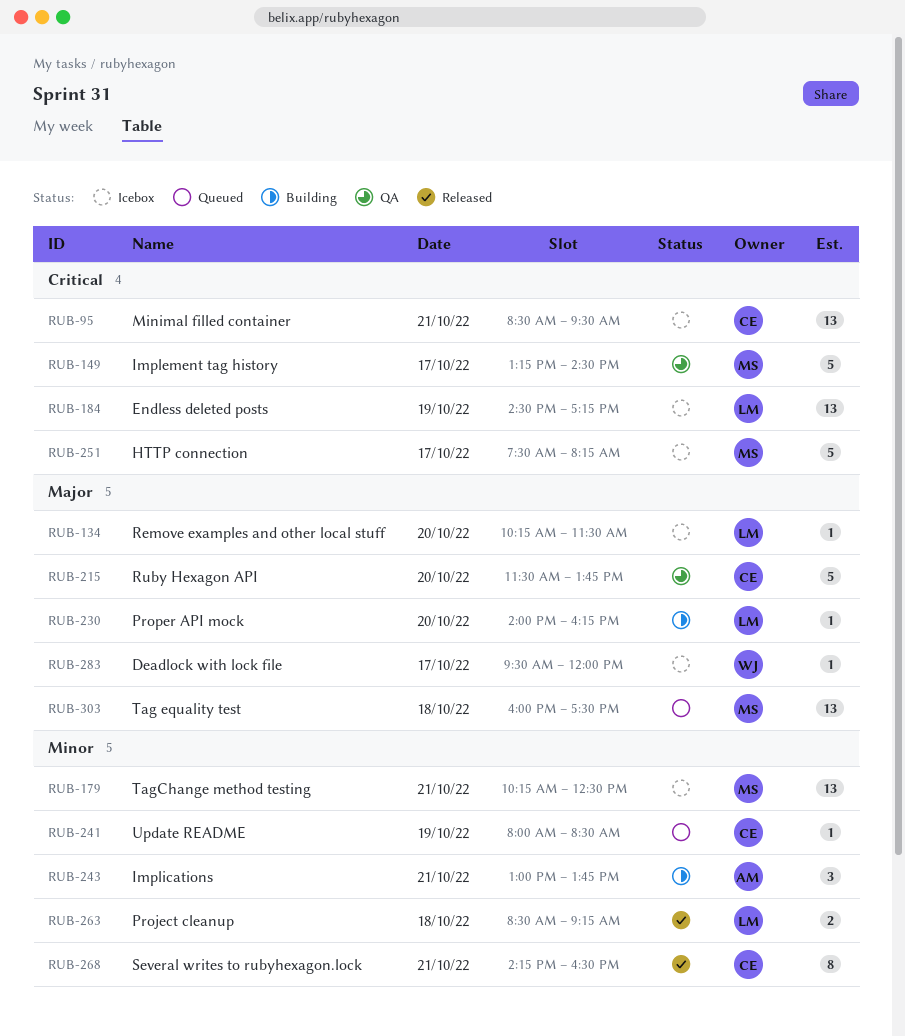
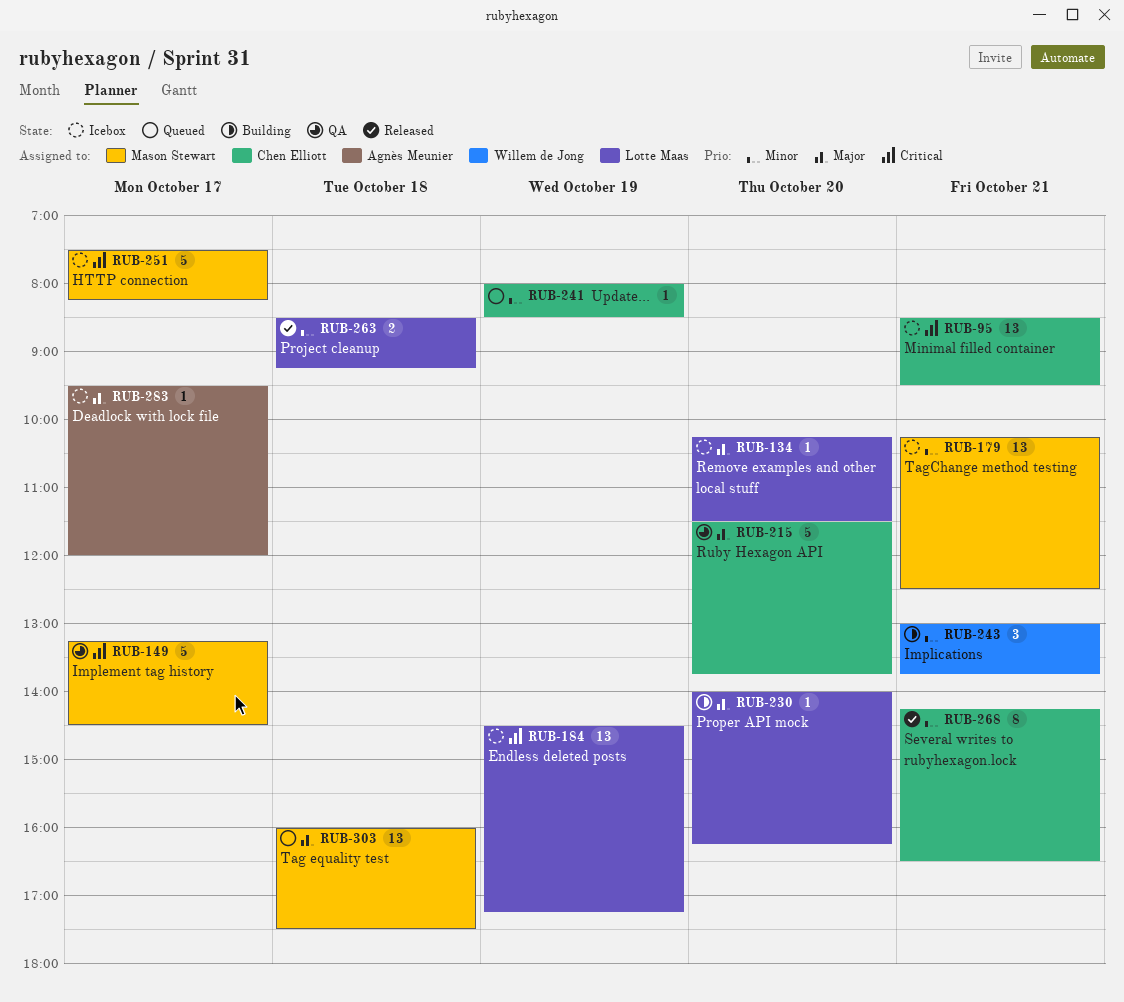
RUB-243, owner: Agnès Meunier -> Willem de Jong
RUB-283, owner: Willem de Jong -> Agnès Meunier

